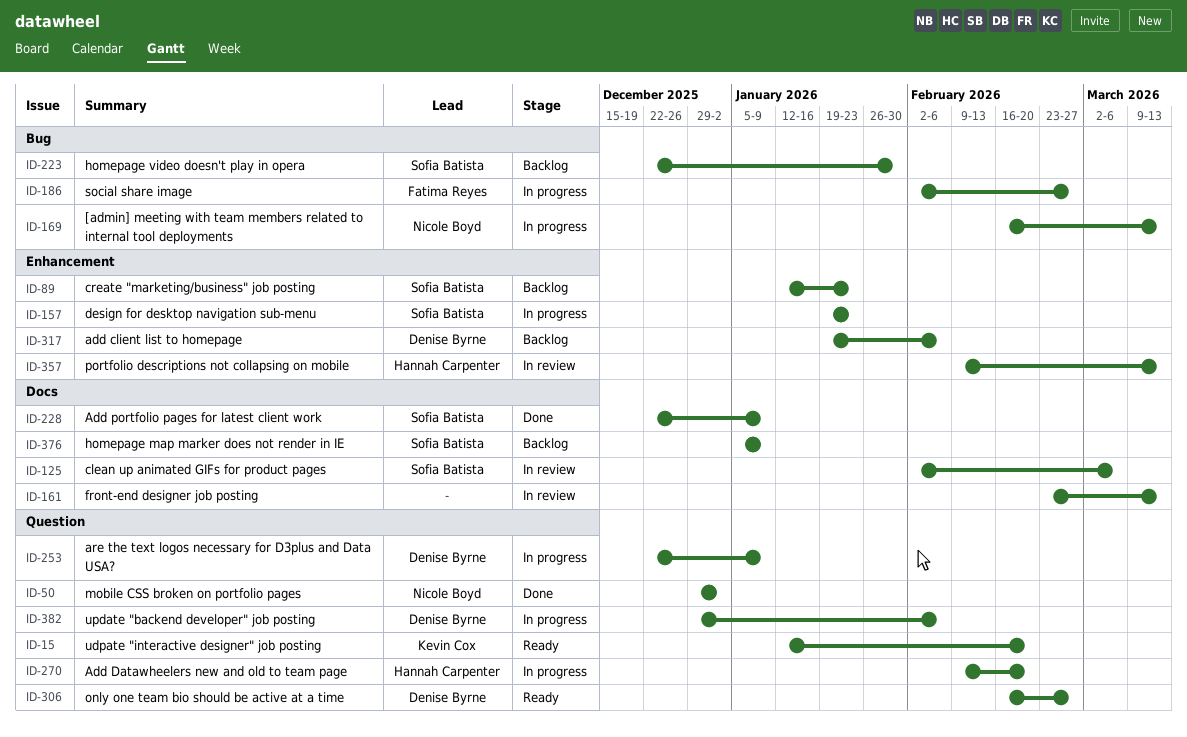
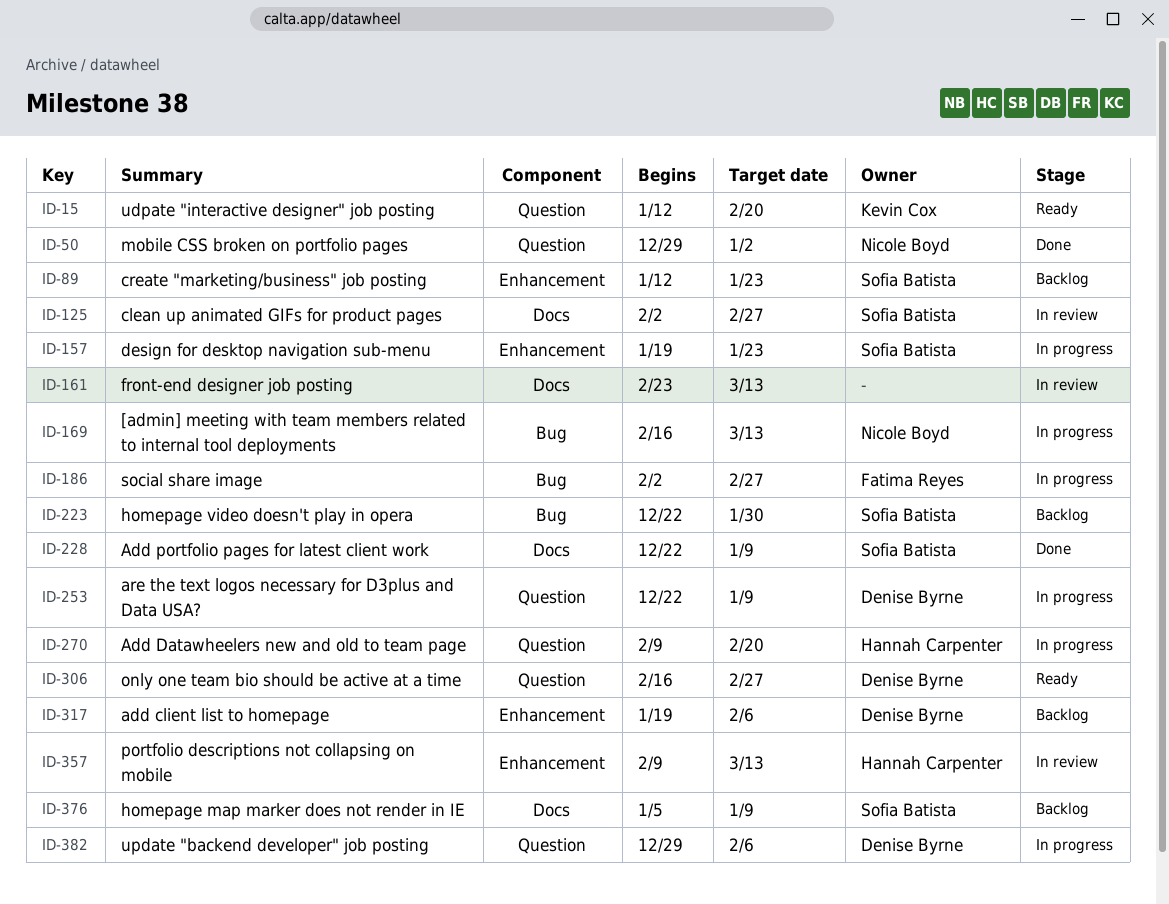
ID-125, due: Mar 6 -> Feb 27

